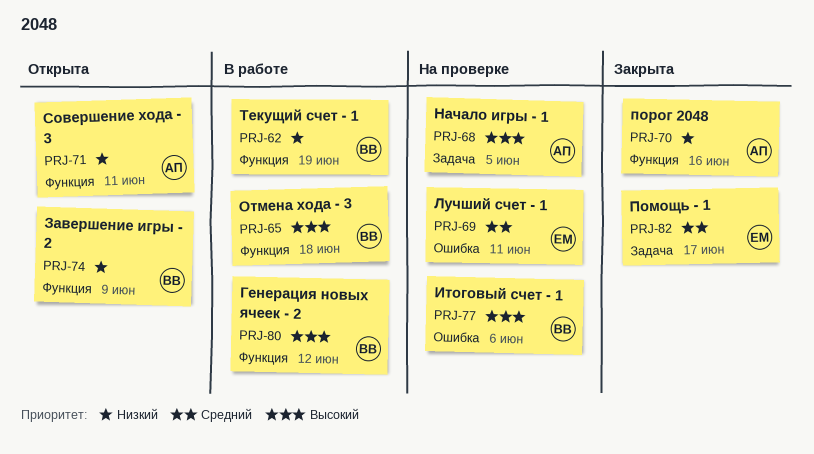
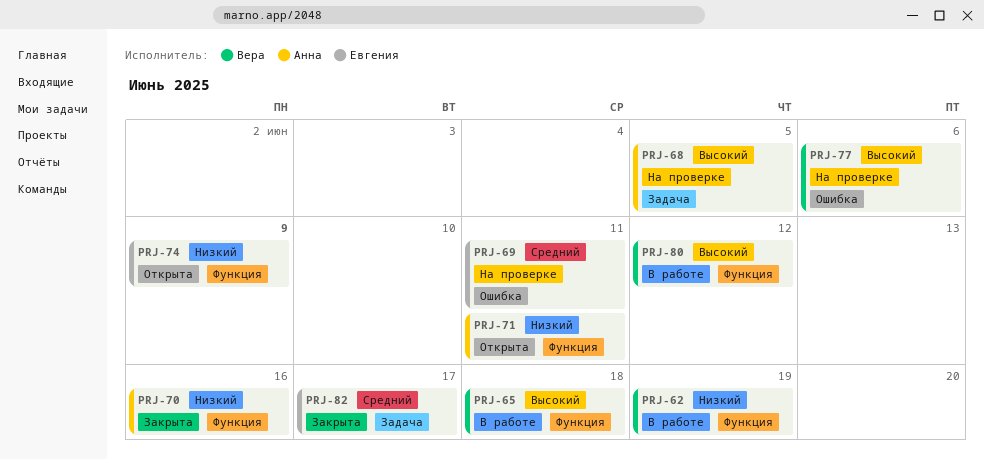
PRJ-74, owner: Вера -> Евгения

